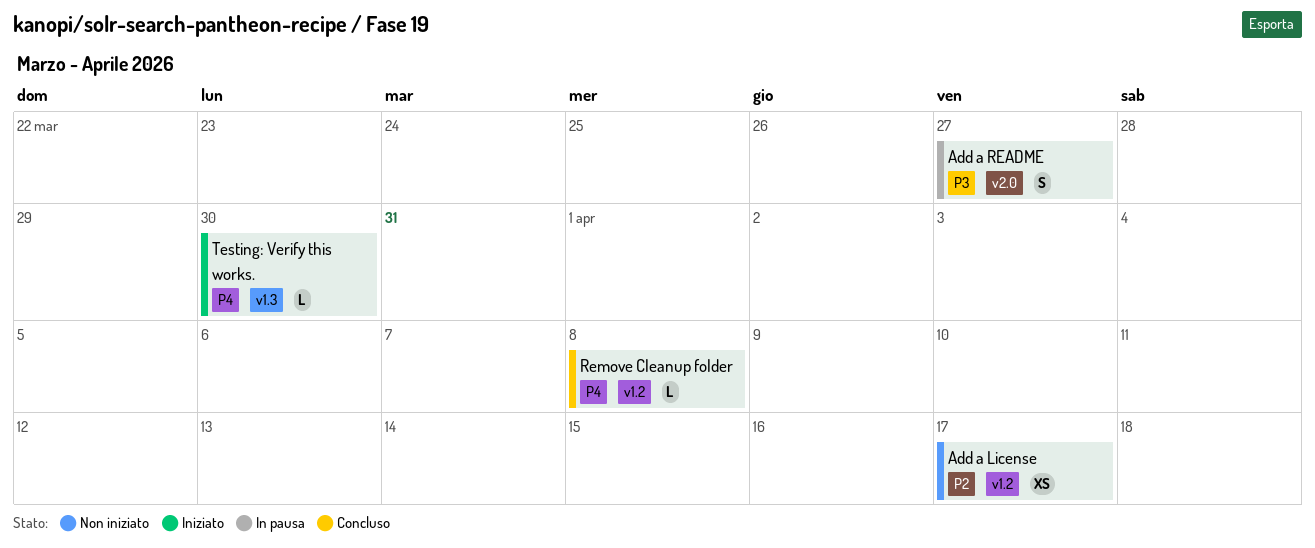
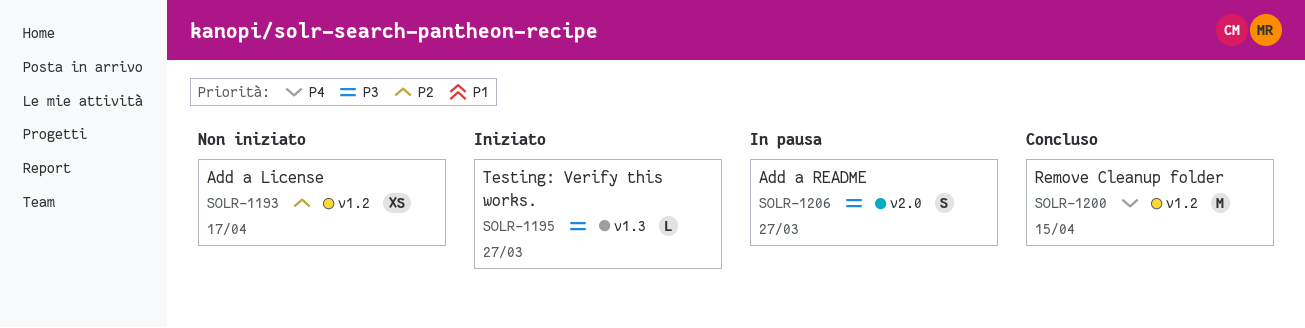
Remove Cleanup folder, estimate: L -> M
Remove Cleanup folder, due: Apr 8 -> Apr 15
Testing: Verify this works., priority: P4 -> P3
Testing: Verify this works., due: Mar 30 -> Mar 27

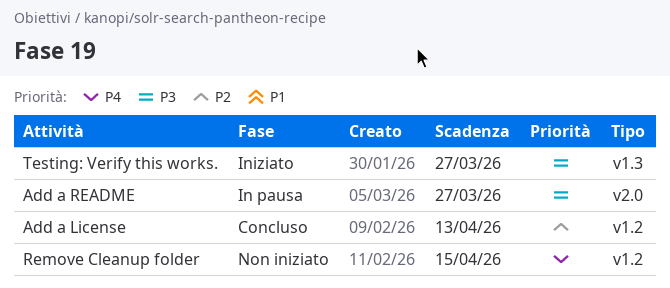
Add a License, status: Non iniziato -> Concluso
Add a License, due: Apr 17 -> Apr 13
Remove Cleanup folder, status: Concluso -> Non iniziato

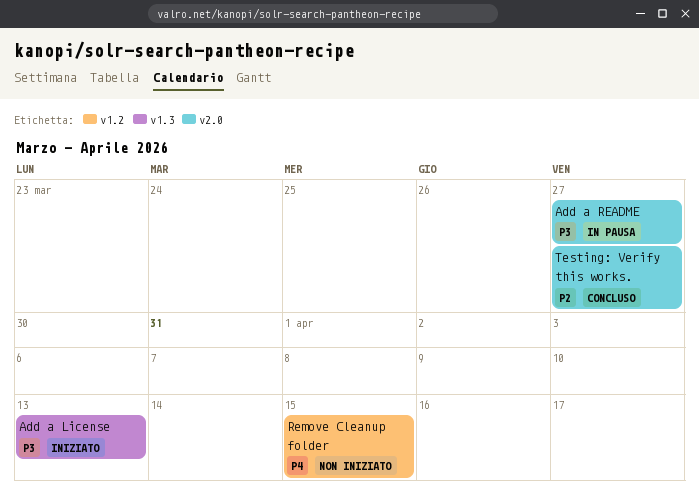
Add a License, status: Concluso -> Iniziato
Add a License, priority: P2 -> P3
Add a License, label: v1.2 -> v1.3
Testing: Verify this works., status: Iniziato -> Concluso
Testing: Verify this works., priority: P3 -> P2
Testing: Verify this works., label: v1.3 -> v2.0

